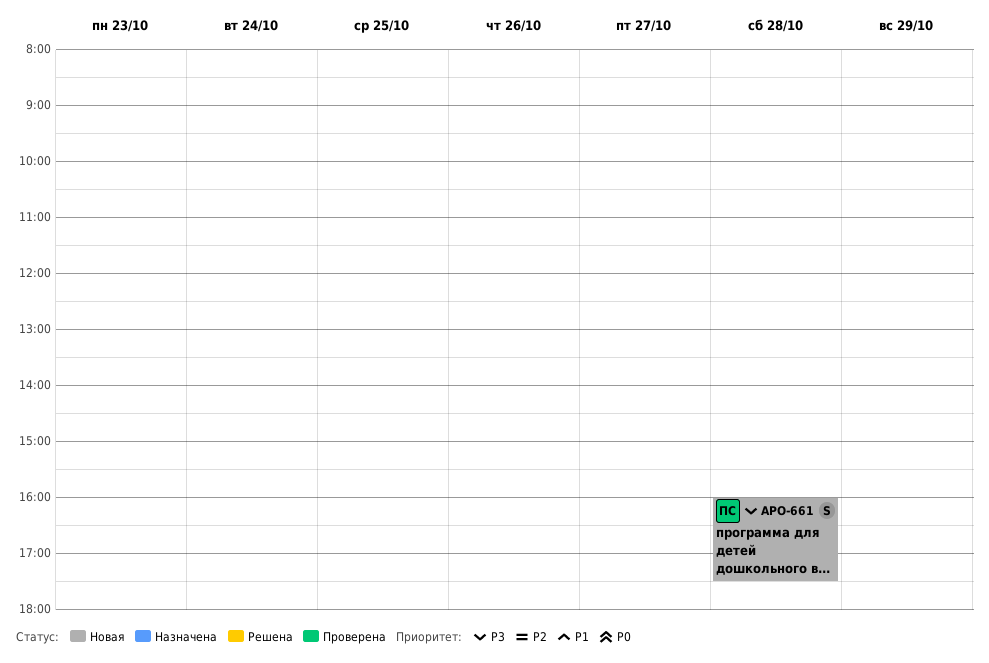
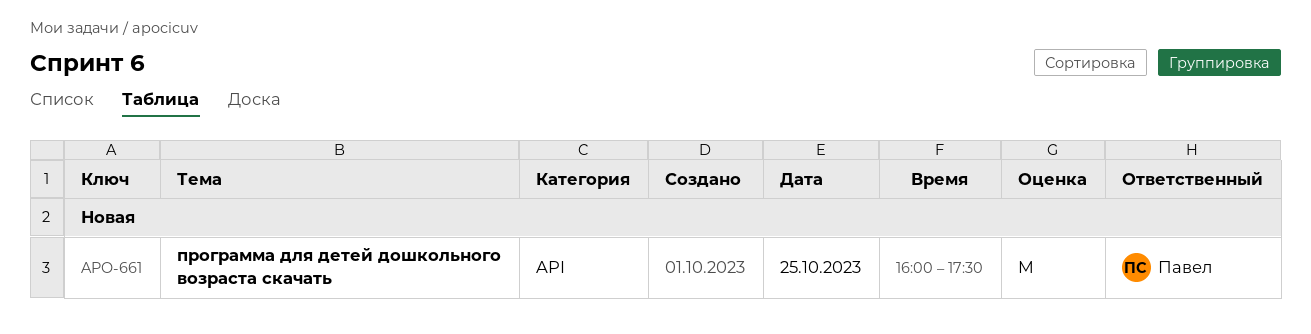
APO-661, estimate: S -> M
APO-661, day: Oct 28 -> Oct 25

